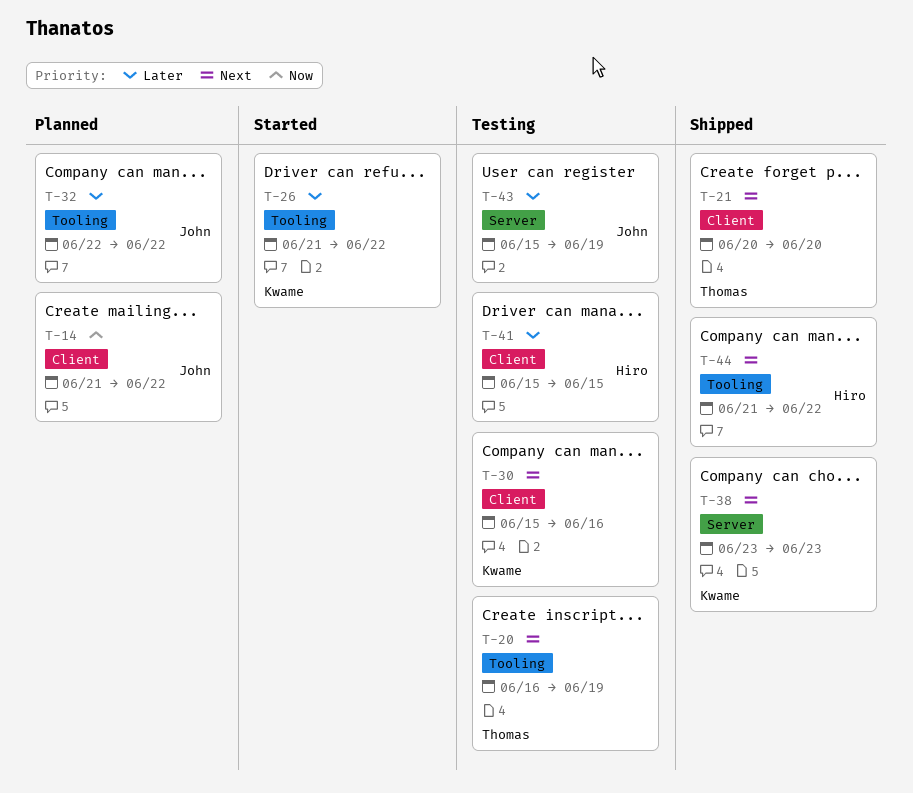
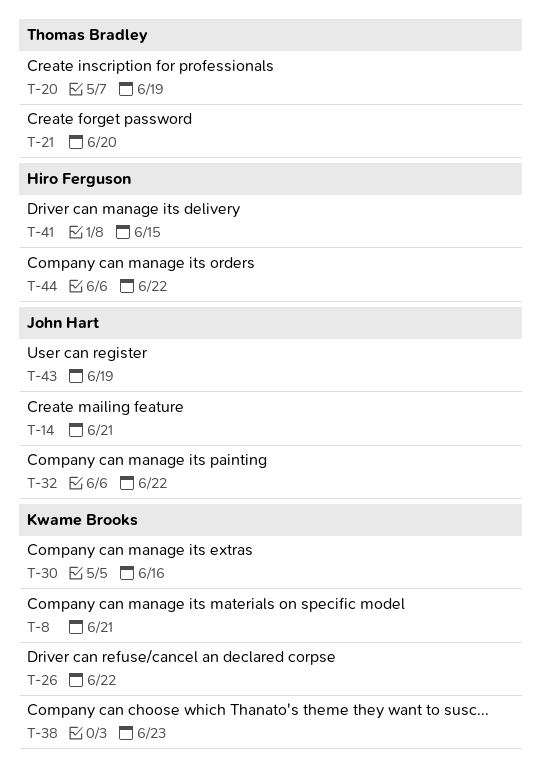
T-8: none -> present
T-14, due: Jun 22 -> Jun 21

